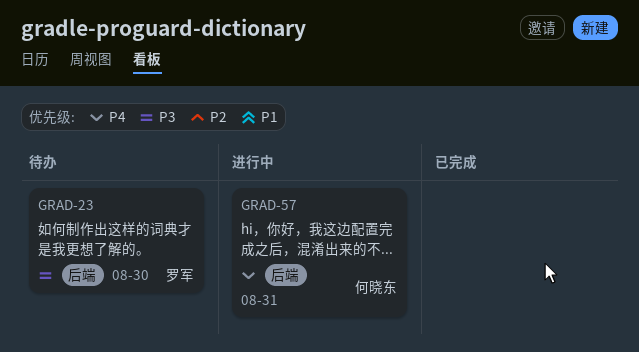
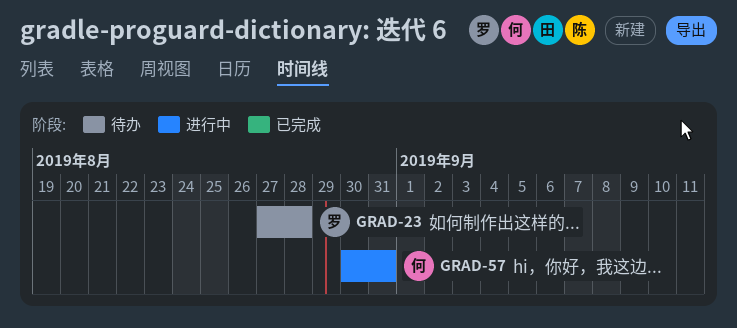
GRAD-23, due: Aug 30 -> Aug 28

